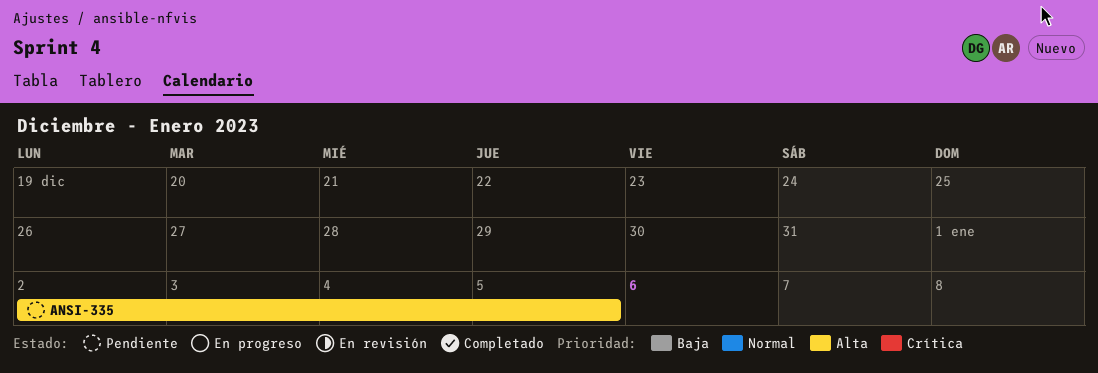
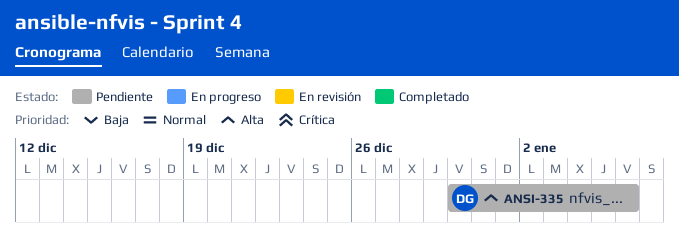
ANSI-335, start: Jan 2 -> Dec 30
ANSI-335, due: Jan 5 -> Jan 6

